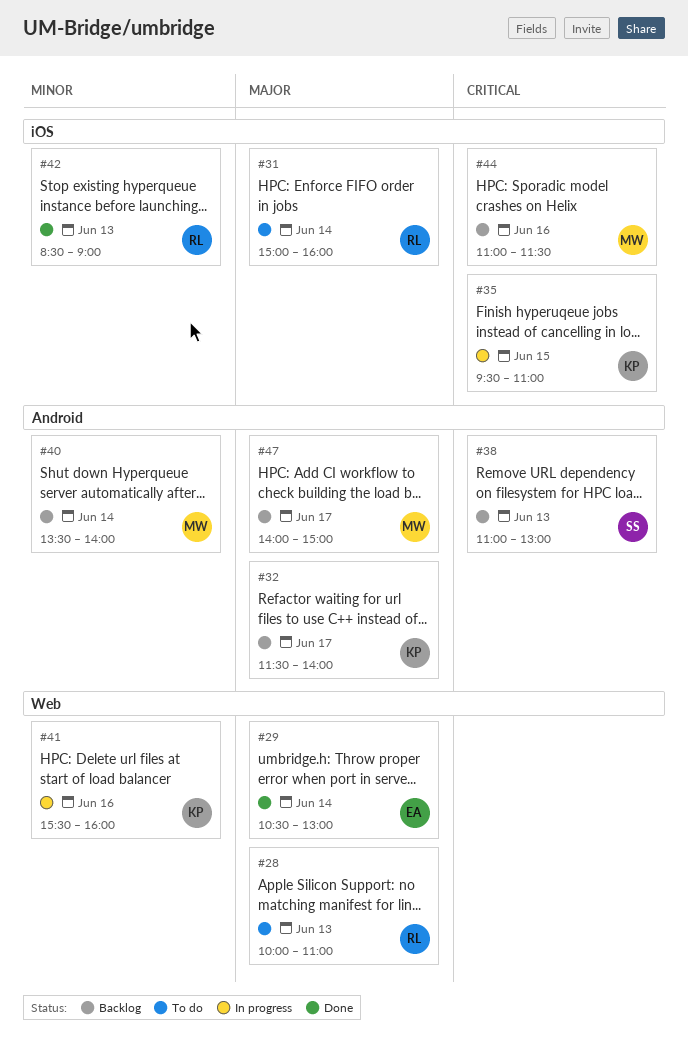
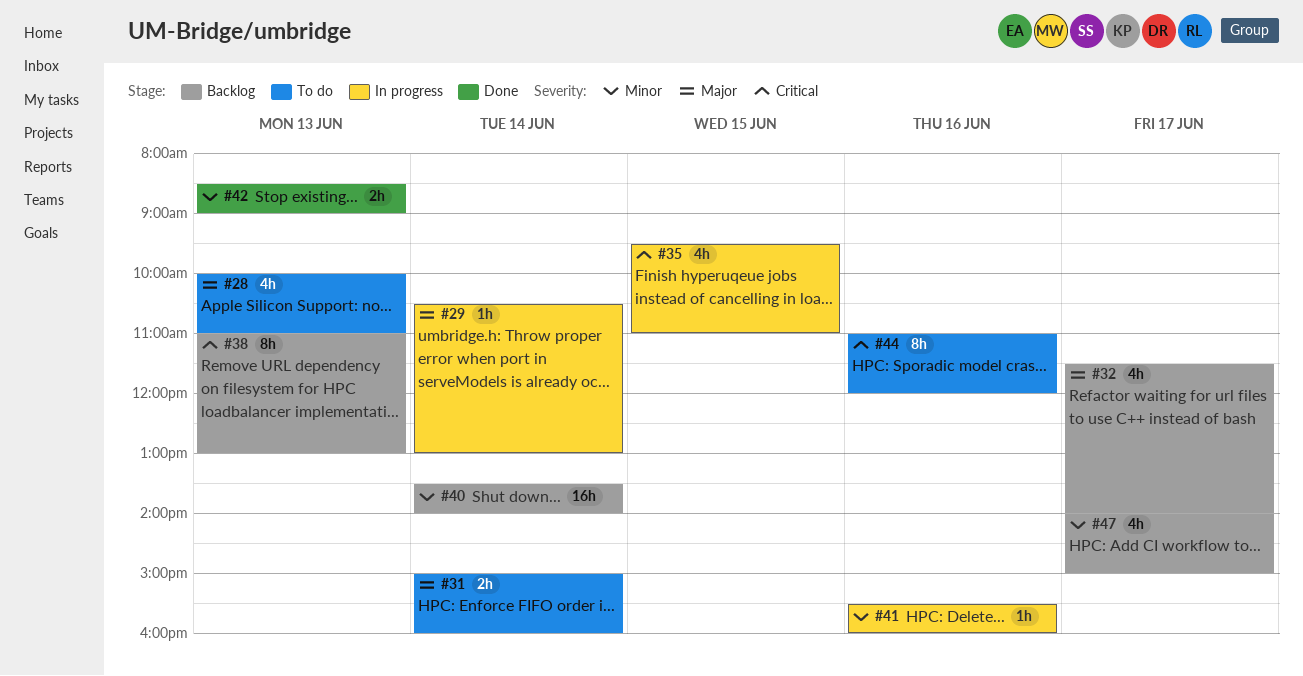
#29, status: Done -> In progress
#44, status: Backlog -> To do
#44, ends: 11:30 -> 12:00
#47, priority: Major -> Minor

